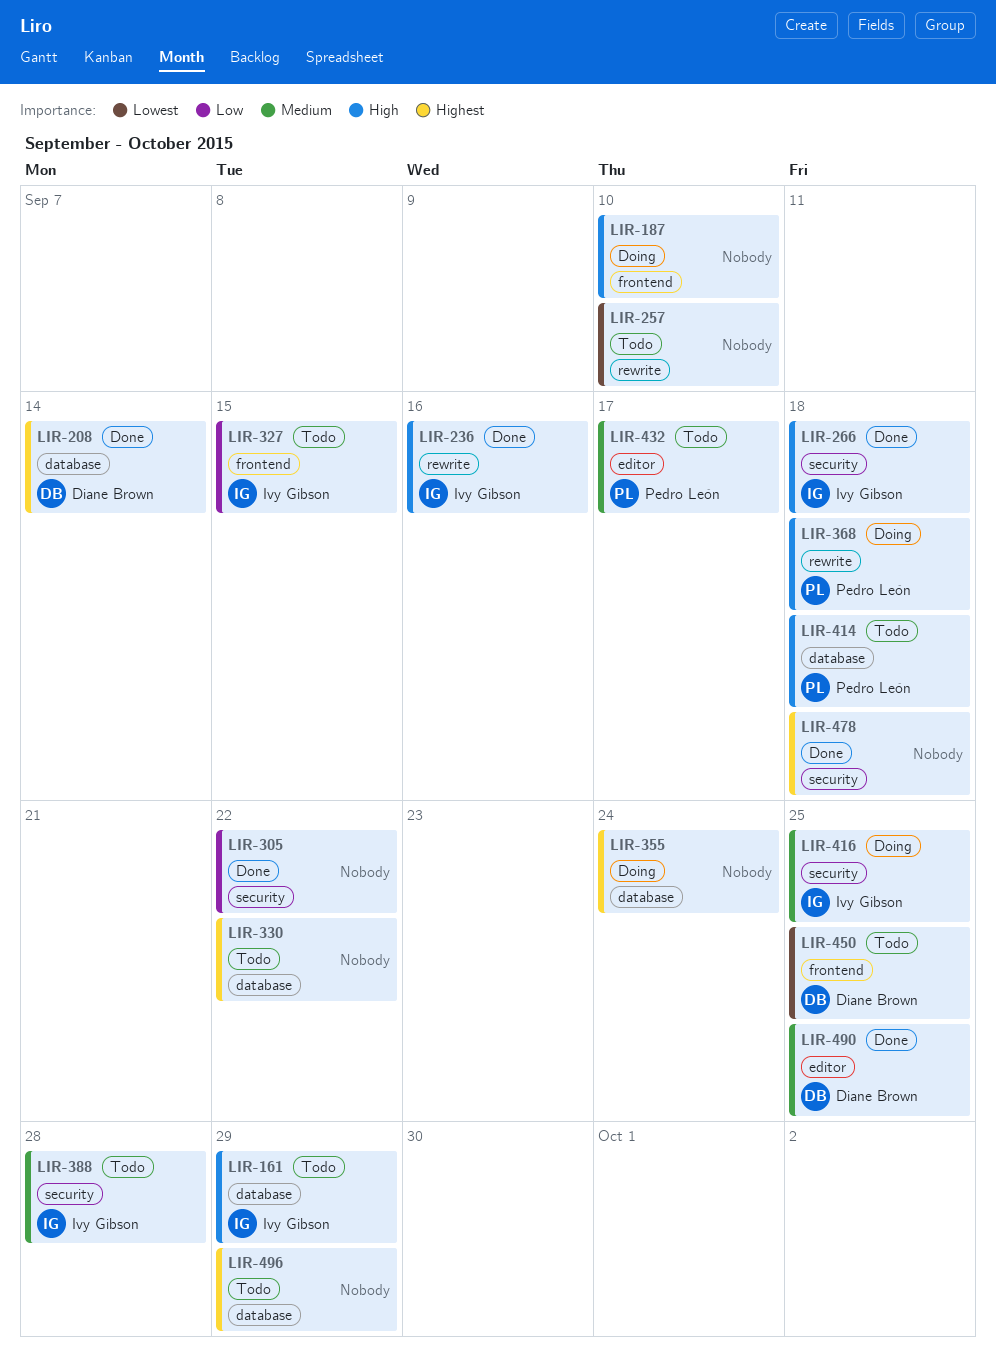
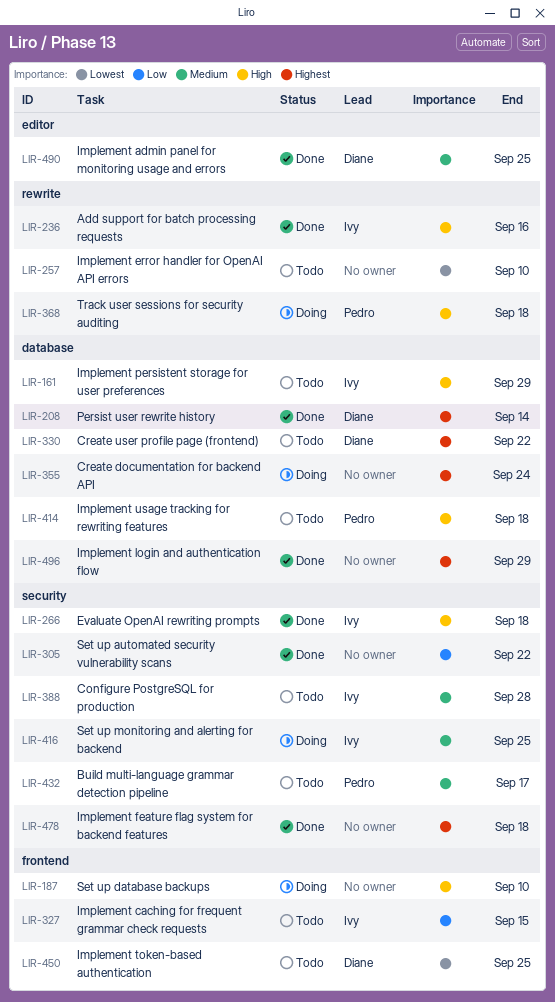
LIR-330, owner: none -> Diane Brown
LIR-432, label: editor -> security
LIR-496, status: Todo -> Done

